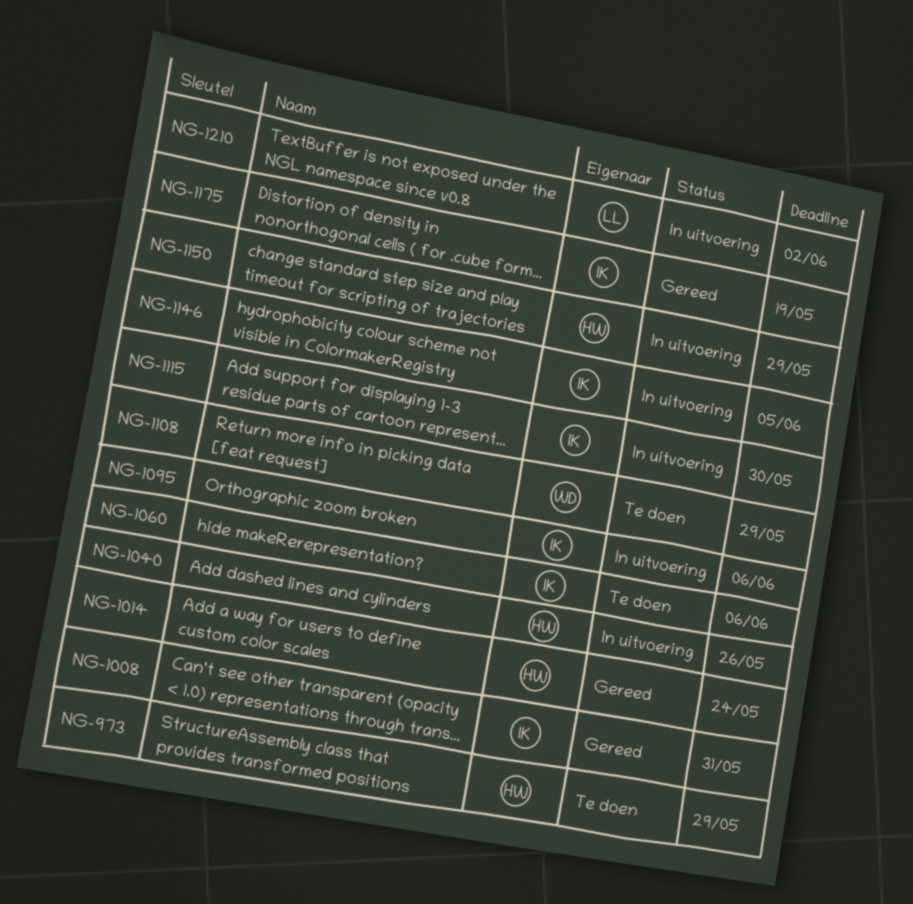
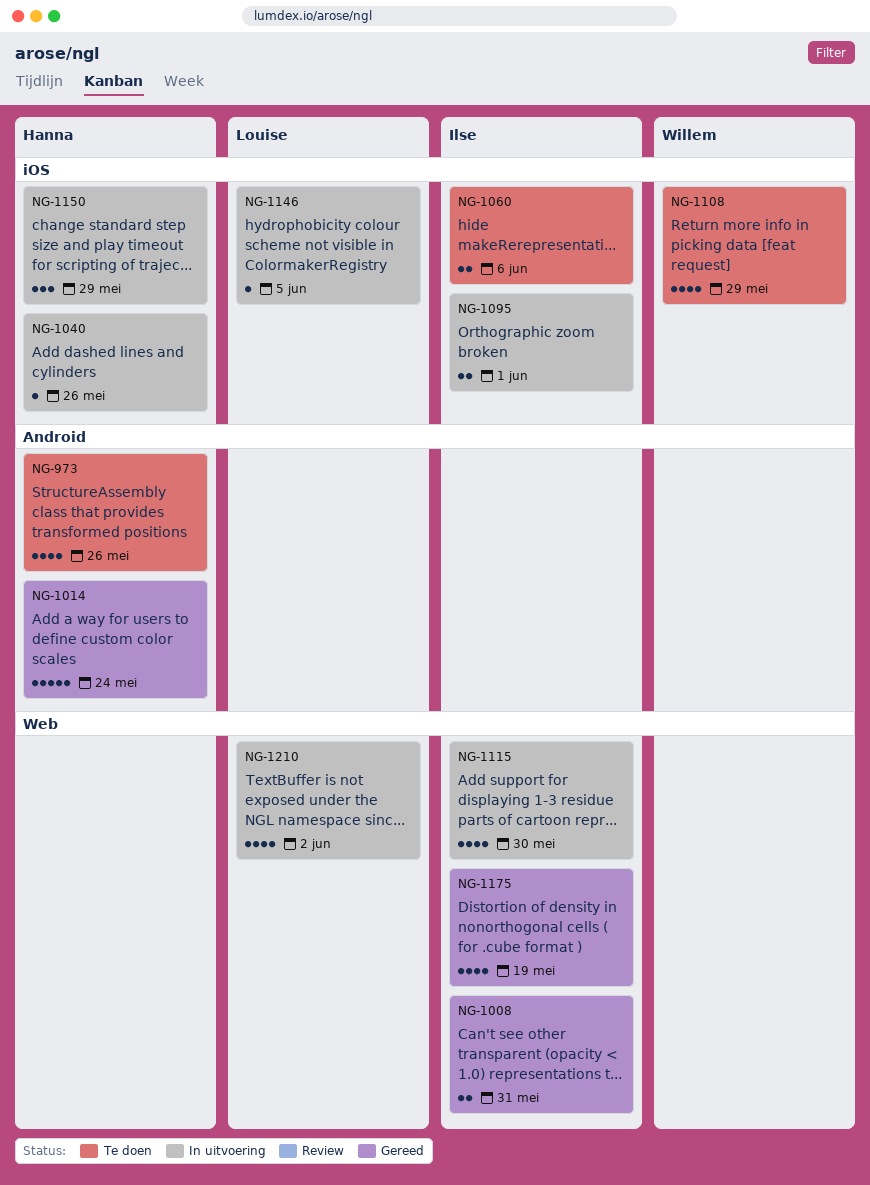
NG-973, due: May 29 -> May 26
NG-1095, due: Jun 6 -> Jun 1
NG-1146, owner: Ilse -> Louise

